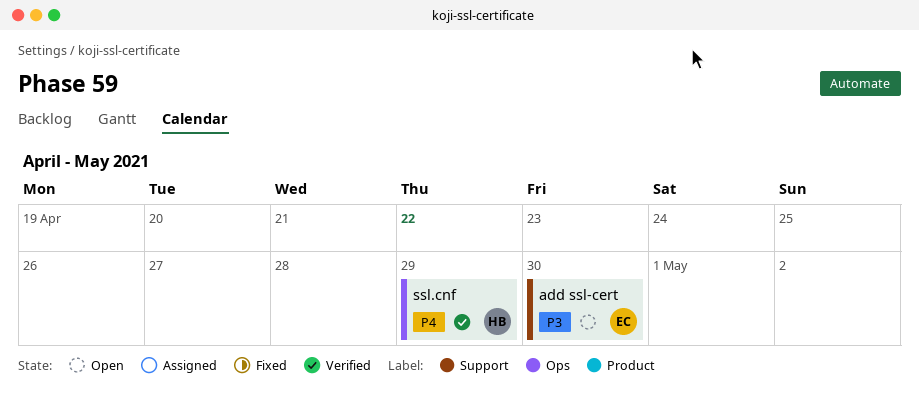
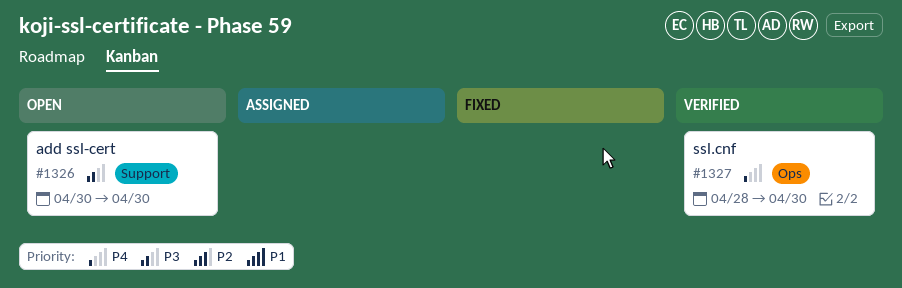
ssl.cnf, due: Apr 29 -> Apr 30

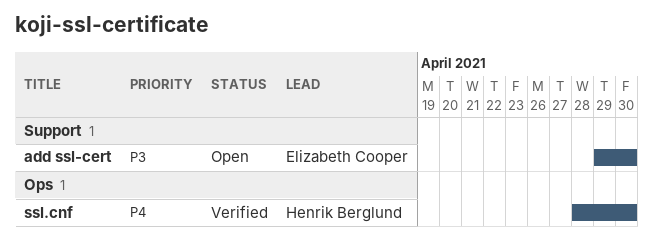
add ssl-cert, start: Apr 30 -> Apr 29

